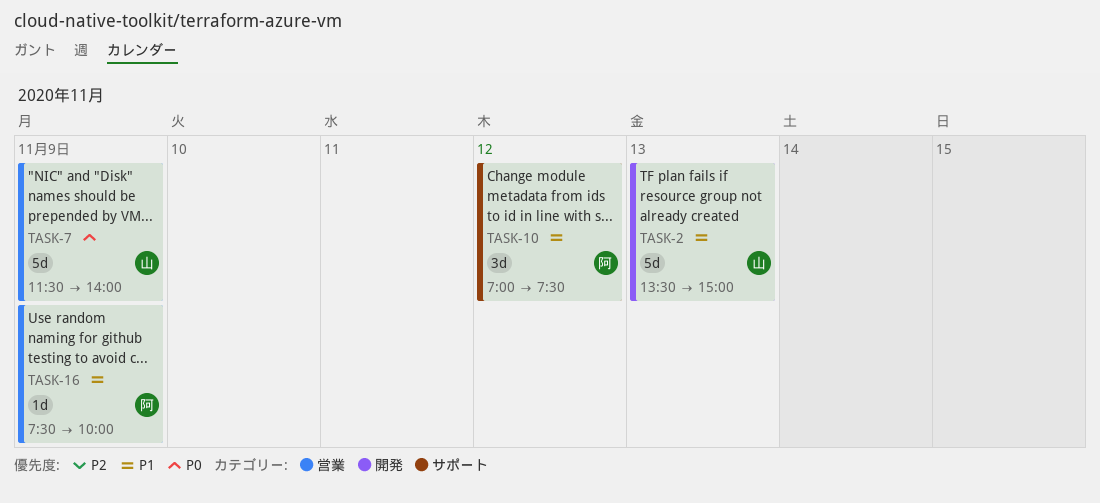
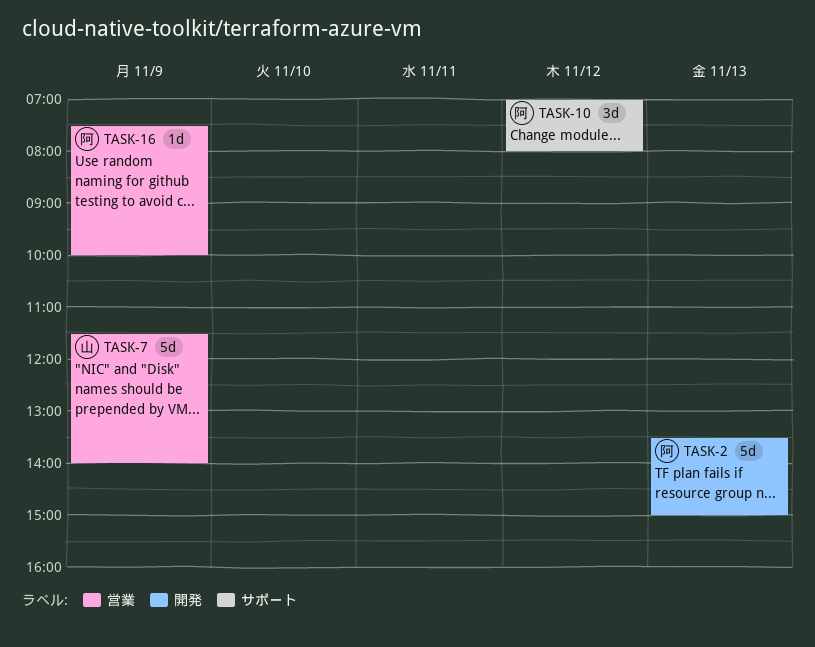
TASK-2, owner: 山 -> 阿
TASK-10, ends: 07:30 -> 08:00

